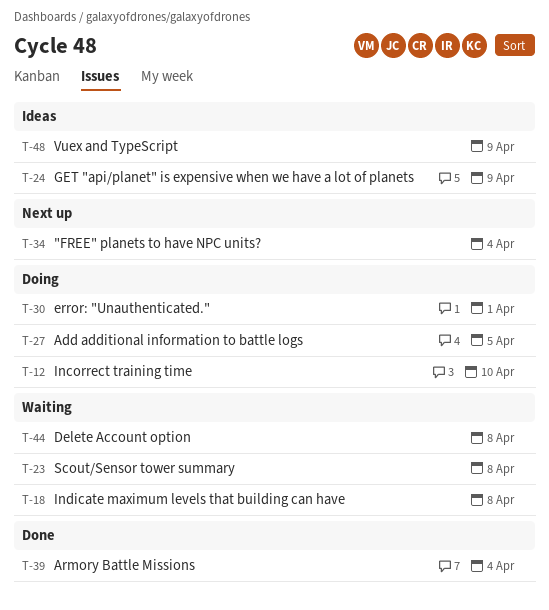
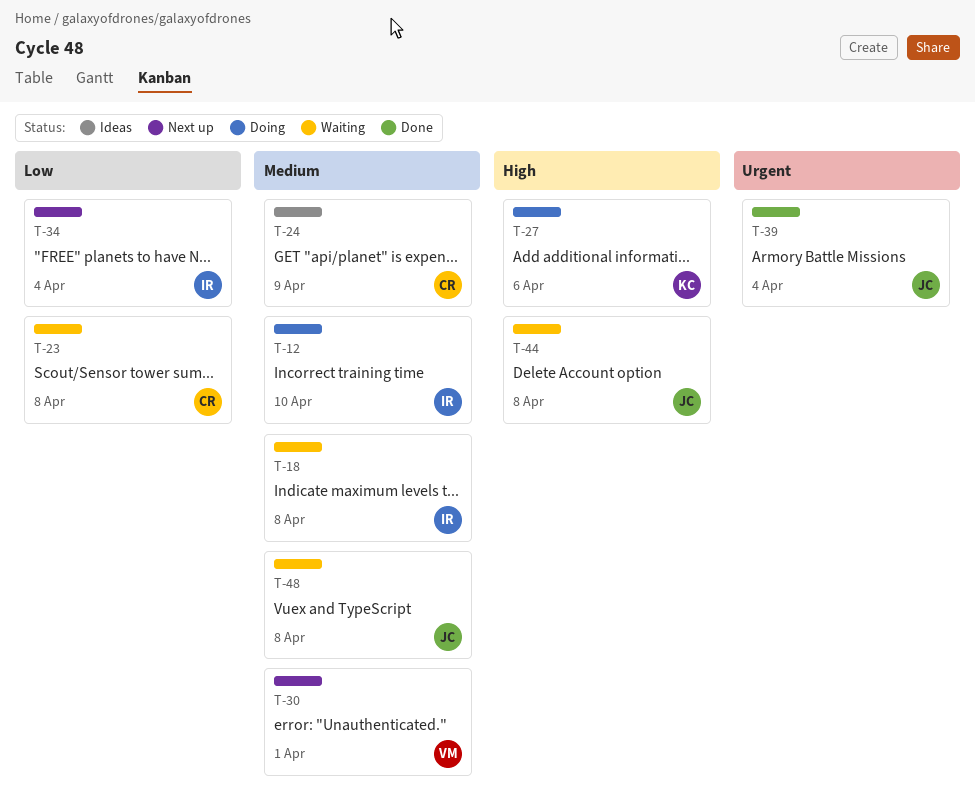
T-27, due: Apr 5 -> Apr 6
T-30, status: Doing -> Next up
T-48, status: Ideas -> Waiting
T-48, due: Apr 9 -> Apr 8

